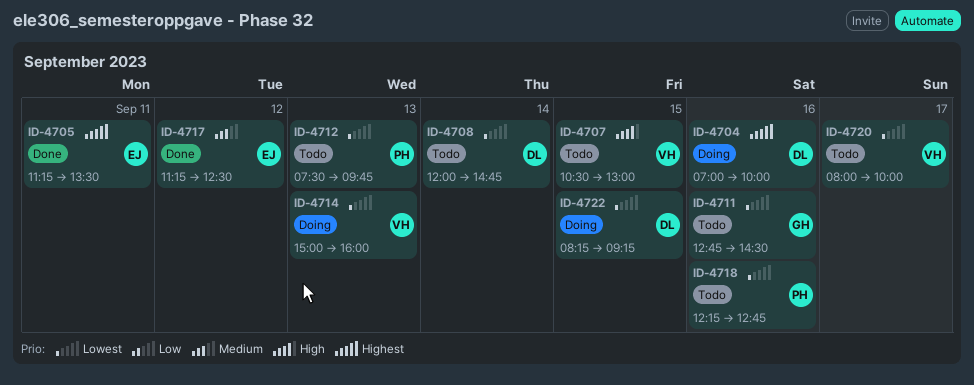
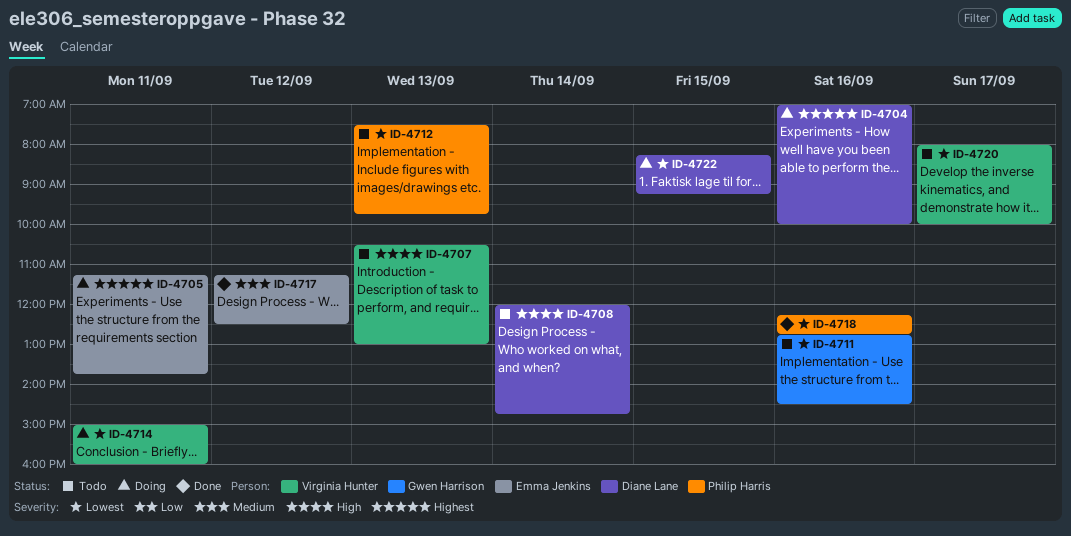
ID-4705, status: Done -> Doing
ID-4705, ends: 13:30 -> 13:45
ID-4707, day: Sep 15 -> Sep 13
ID-4708, priority: Lowest -> High
ID-4714, day: Sep 13 -> Sep 11
ID-4718, status: Todo -> Done

